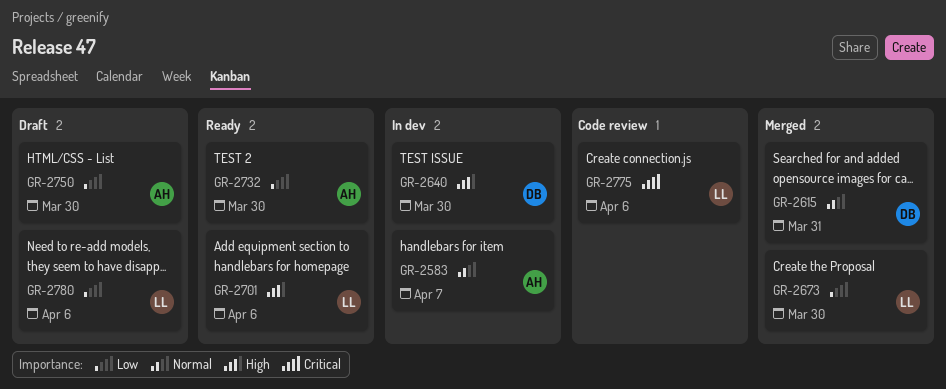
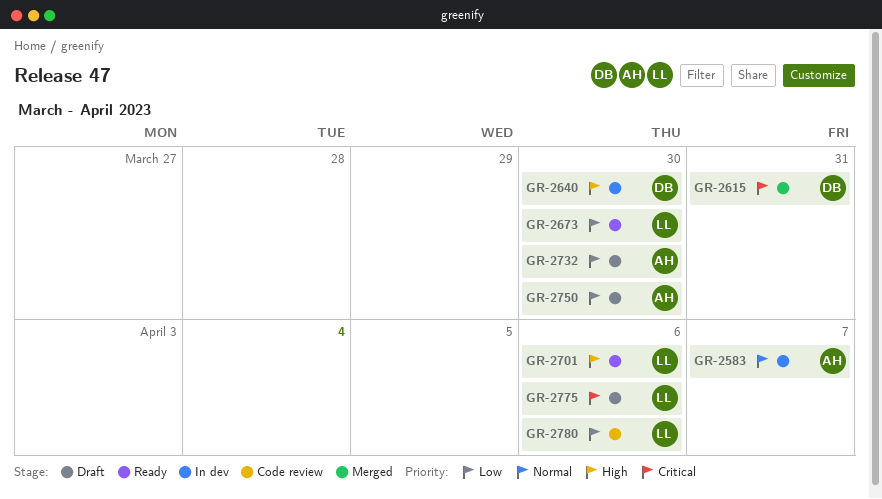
GR-2615, priority: Normal -> Critical
GR-2673, status: Merged -> Ready
GR-2732, status: Ready -> Draft
GR-2775, status: Code review -> Draft
GR-2780, status: Draft -> Code review

